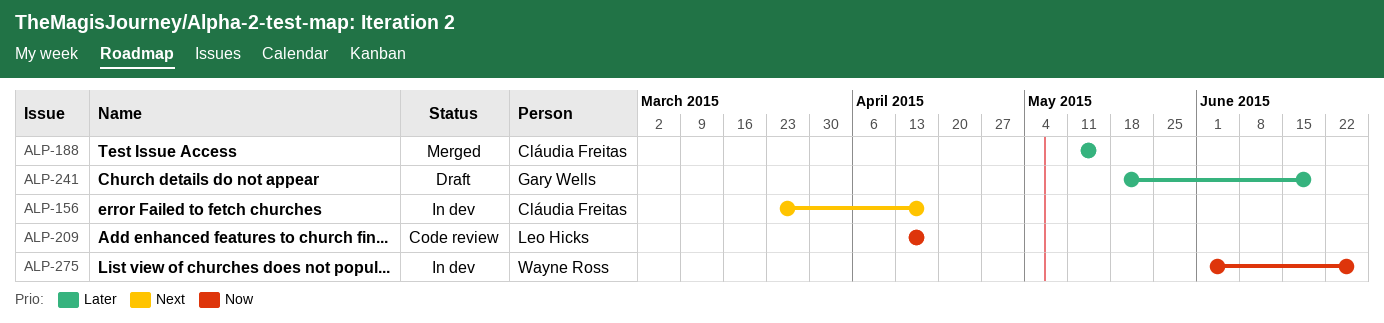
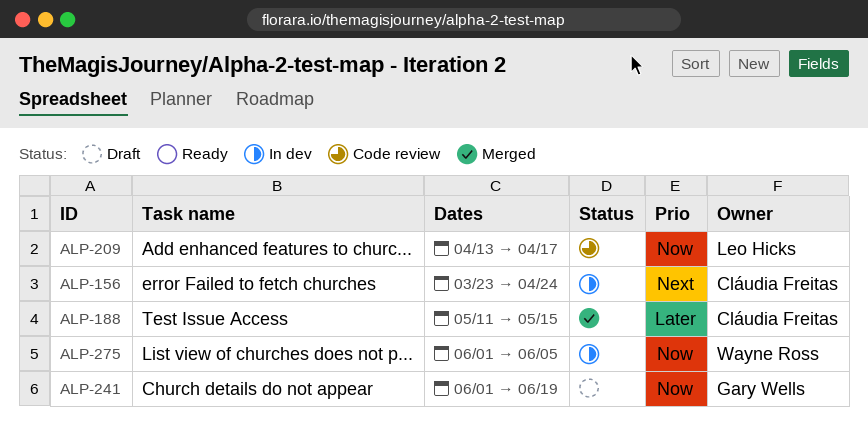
ALP-156, due: Apr 17 -> Apr 24
ALP-241, priority: Later -> Now
ALP-241, start: May 18 -> Jun 1
ALP-275, due: Jun 26 -> Jun 5

